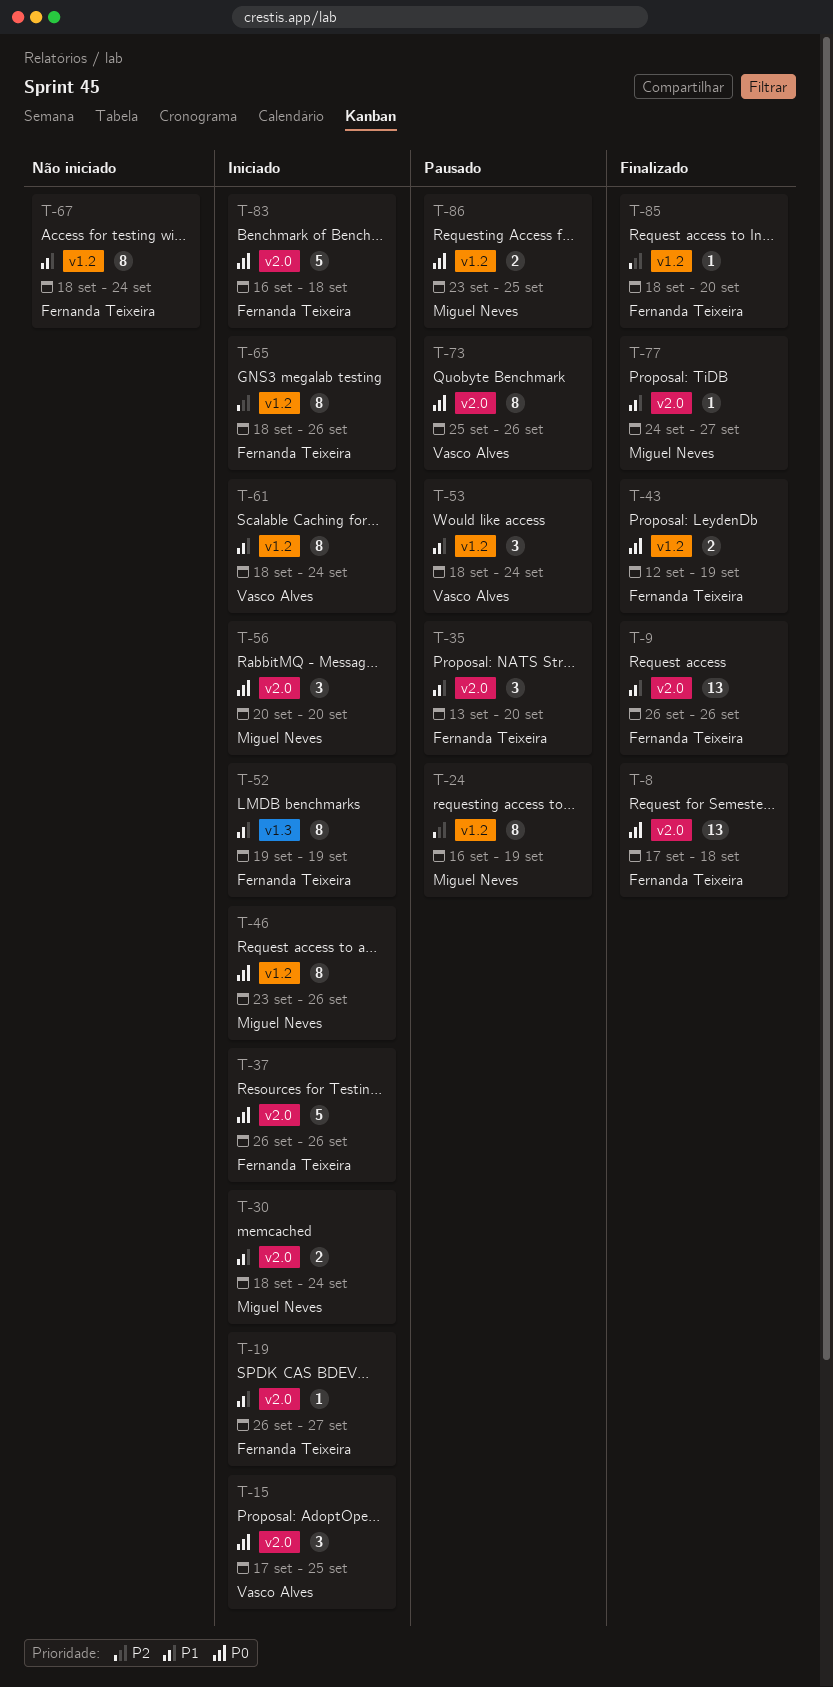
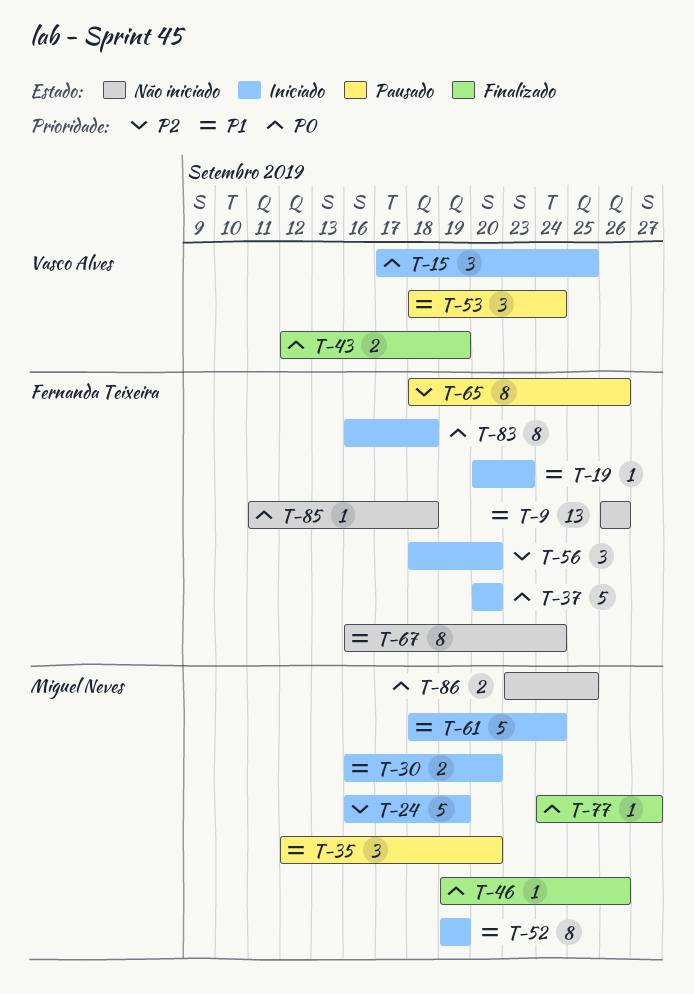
T-8: present -> none
T-9, status: Finalizado -> Não iniciado
T-19, start: Sep 26 -> Sep 20
T-19, due: Sep 27 -> Sep 23
T-24, status: Pausado -> Iniciado
T-24, estimate: 8 -> 5
T-30, start: Sep 18 -> Sep 16
T-30, due: Sep 24 -> Sep 20
T-35, owner: Fernanda Teixeira -> Miguel Neves
T-35, start: Sep 13 -> Sep 12
T-37, start: Sep 26 -> Sep 20
T-37, due: Sep 26 -> Sep 20
T-43, owner: Fernanda Teixeira -> Vasco Alves
T-46, status: Iniciado -> Finalizado
T-46, estimate: 8 -> 1
T-46, start: Sep 23 -> Sep 19
T-52, owner: Fernanda Teixeira -> Miguel Neves
T-56, owner: Miguel Neves -> Fernanda Teixeira
T-56, priority: P0 -> P2
T-56, start: Sep 20 -> Sep 18
T-61, owner: Vasco Alves -> Miguel Neves
T-61, estimate: 8 -> 5
T-65, status: Iniciado -> Pausado
T-67, start: Sep 18 -> Sep 16
T-73: present -> none
T-77, priority: P1 -> P0
T-83, estimate: 5 -> 8
T-85, status: Finalizado -> Não iniciado
T-85, priority: P2 -> P0
T-85, start: Sep 18 -> Sep 11
T-85, due: Sep 20 -> Sep 18
T-86, status: Pausado -> Não iniciado

